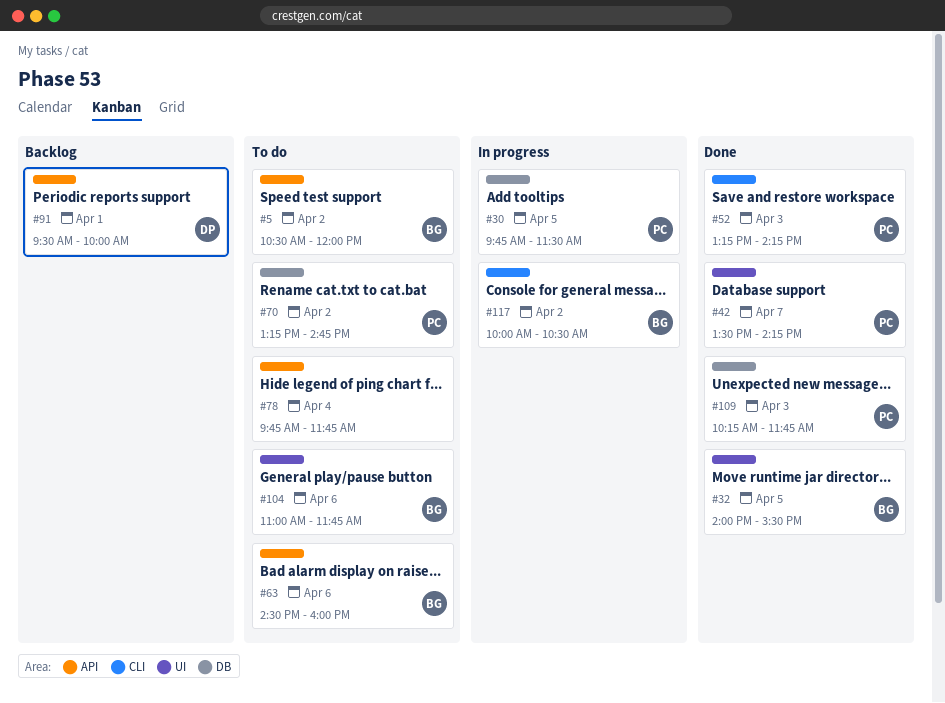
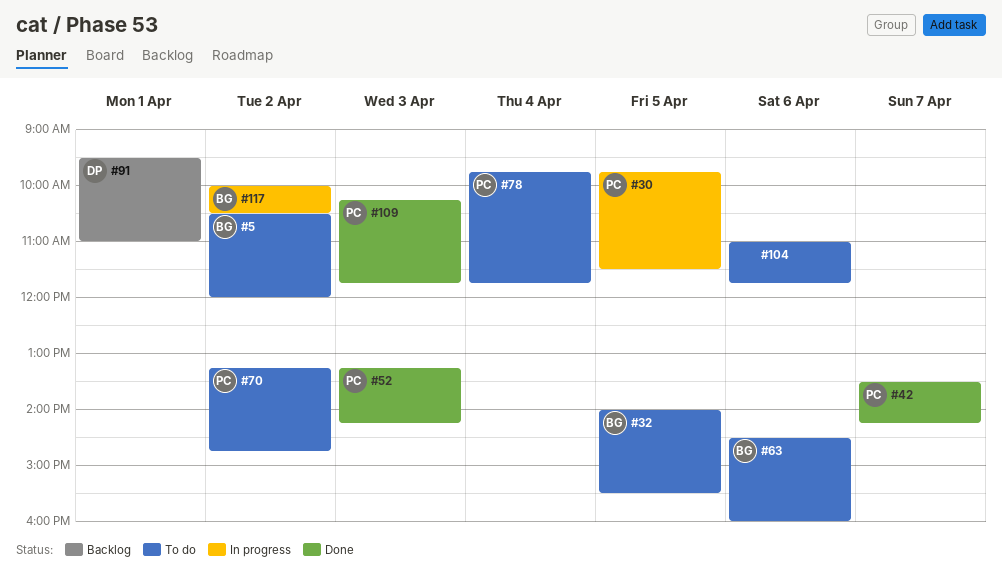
#32, status: Done -> To do
#78, owner: none -> PC
#91, ends: 10:00 -> 11:00
#104, owner: BG -> none

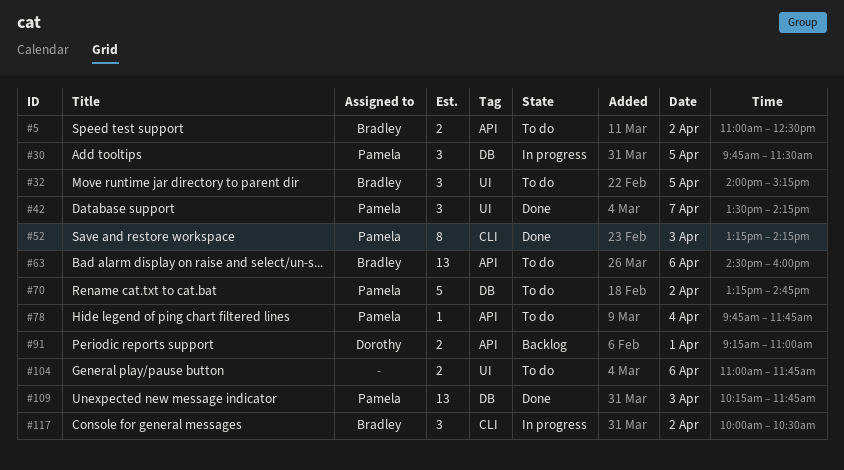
#5, begins: 10:30 -> 11:00
#5, ends: 12:00 -> 12:30
#32, ends: 15:30 -> 15:15
#91, begins: 09:30 -> 09:15

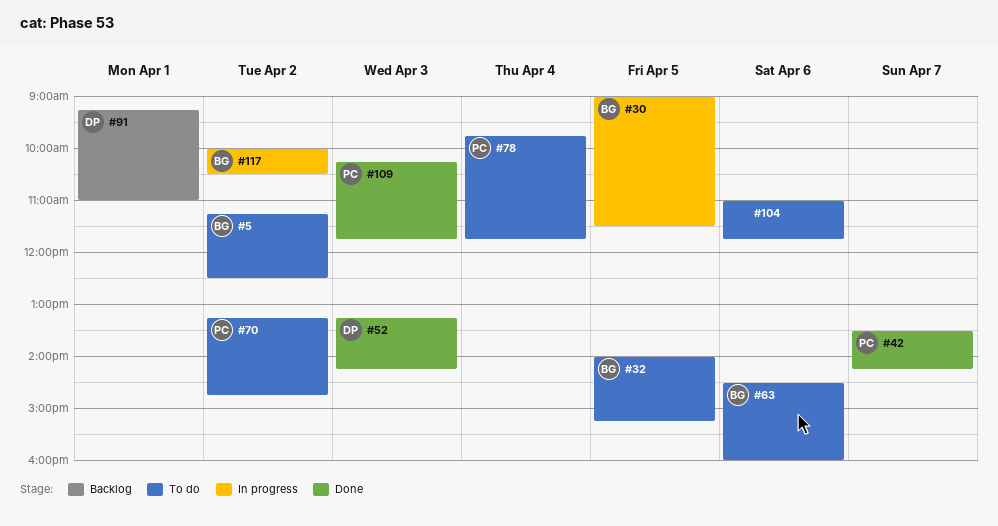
#5, begins: 11:00 -> 11:15
#30, owner: Pamela -> Bradley
#30, begins: 09:45 -> 09:00
#52, owner: Pamela -> Dorothy

